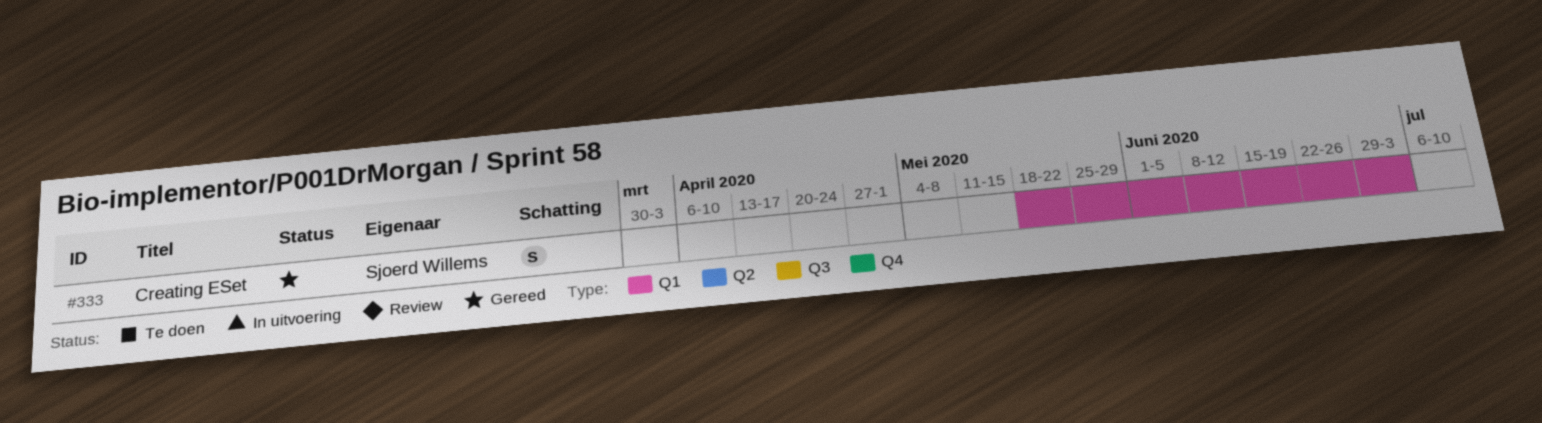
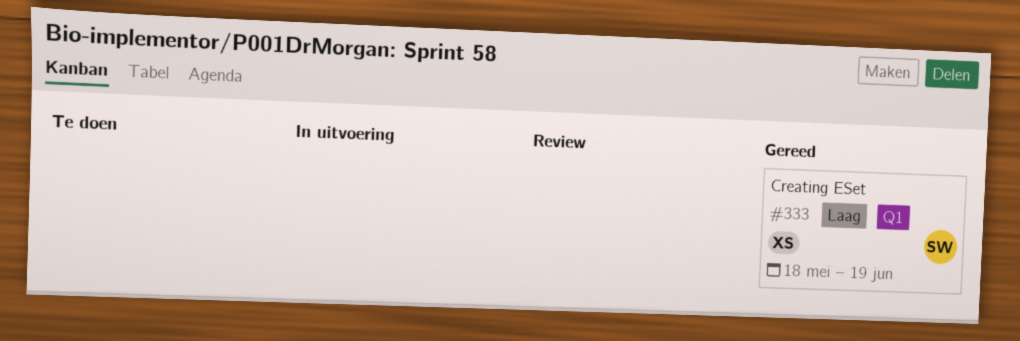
#333, estimate: S -> XS
#333, due: Jul 3 -> Jun 19

